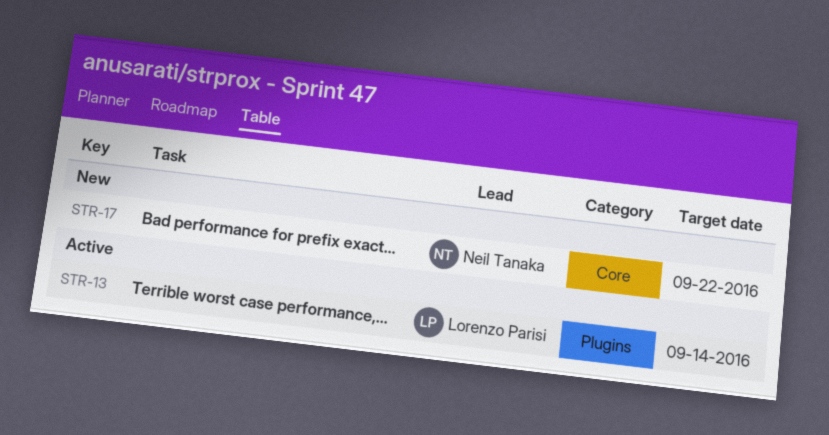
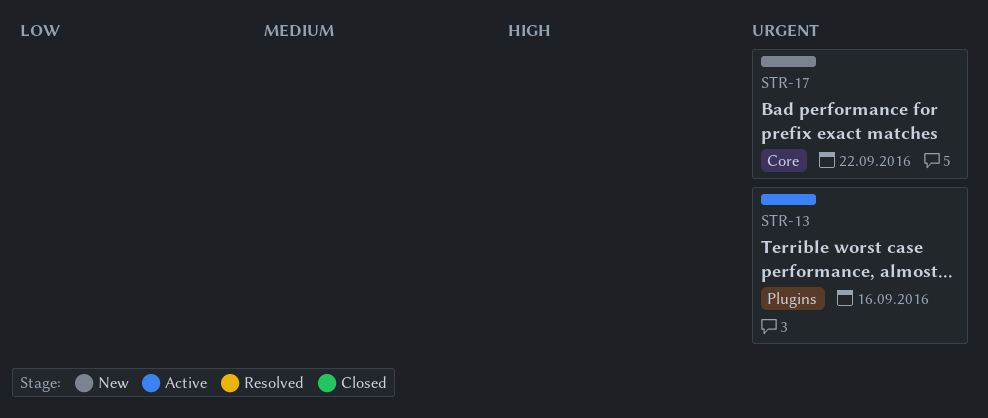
STR-13, due: Sep 14 -> Sep 16

